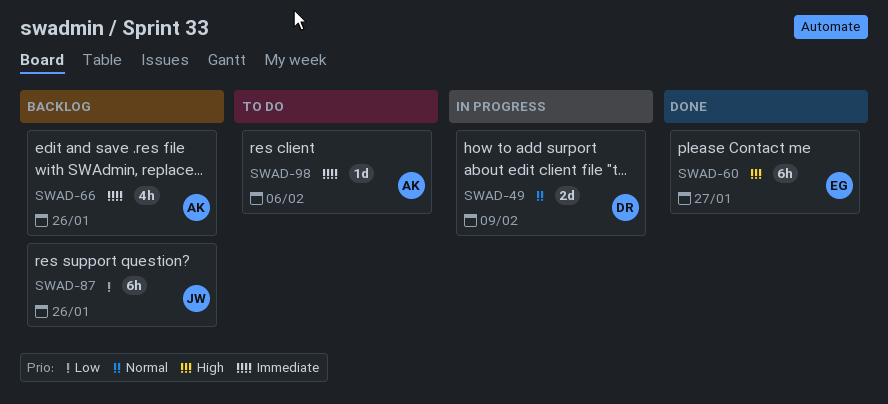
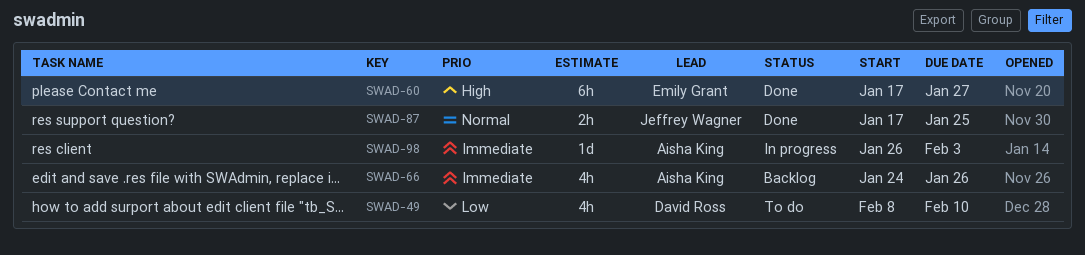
SWAD-49, status: In progress -> To do
SWAD-49, priority: Normal -> Low
SWAD-49, estimate: 2d -> 4h
SWAD-49, due: Feb 9 -> Feb 10
SWAD-87, status: Backlog -> Done
SWAD-87, priority: Low -> Normal
SWAD-87, estimate: 6h -> 2h
SWAD-87, due: Jan 26 -> Jan 25
SWAD-98, status: To do -> In progress
SWAD-98, due: Feb 6 -> Feb 3

